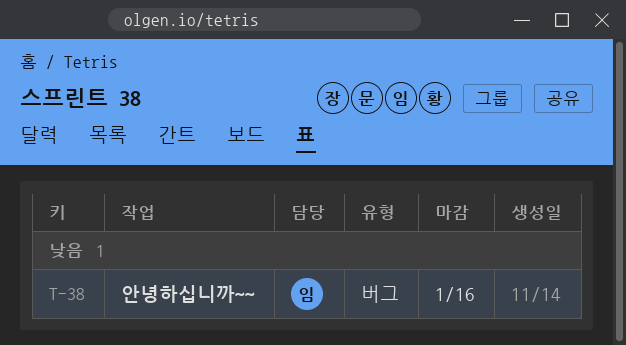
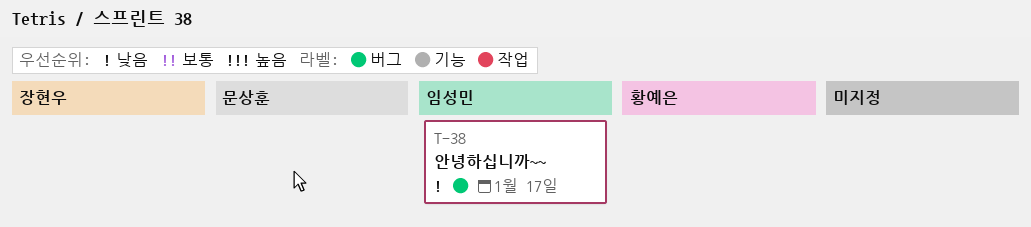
T-38, due: Jan 16 -> Jan 17

